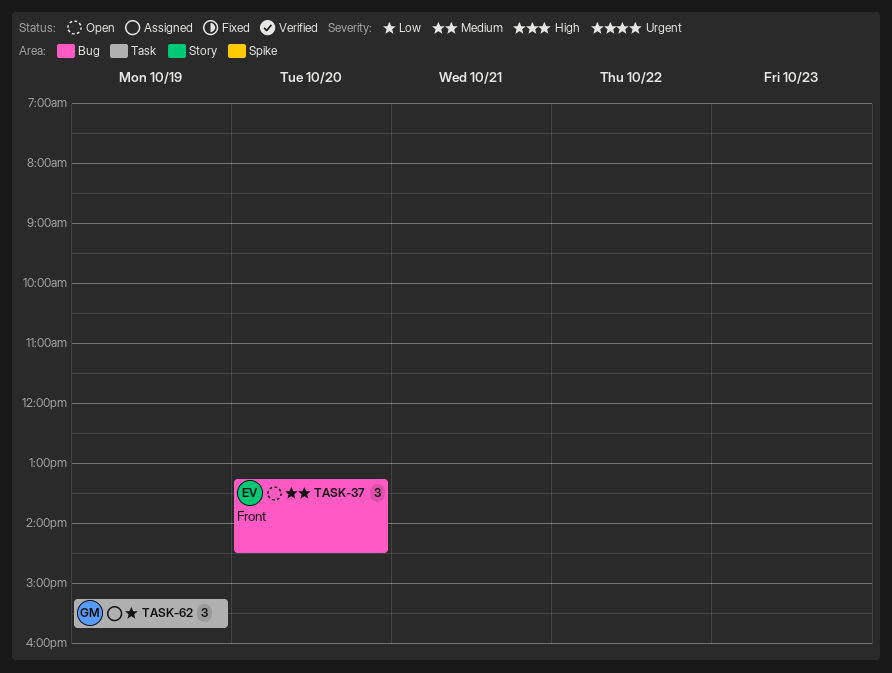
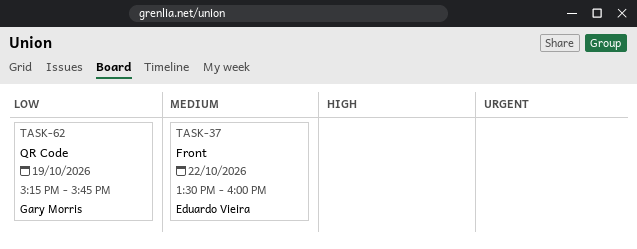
TASK-37, day: Oct 20 -> Oct 22
TASK-37, begins: 13:15 -> 13:30
TASK-37, ends: 14:30 -> 16:00

